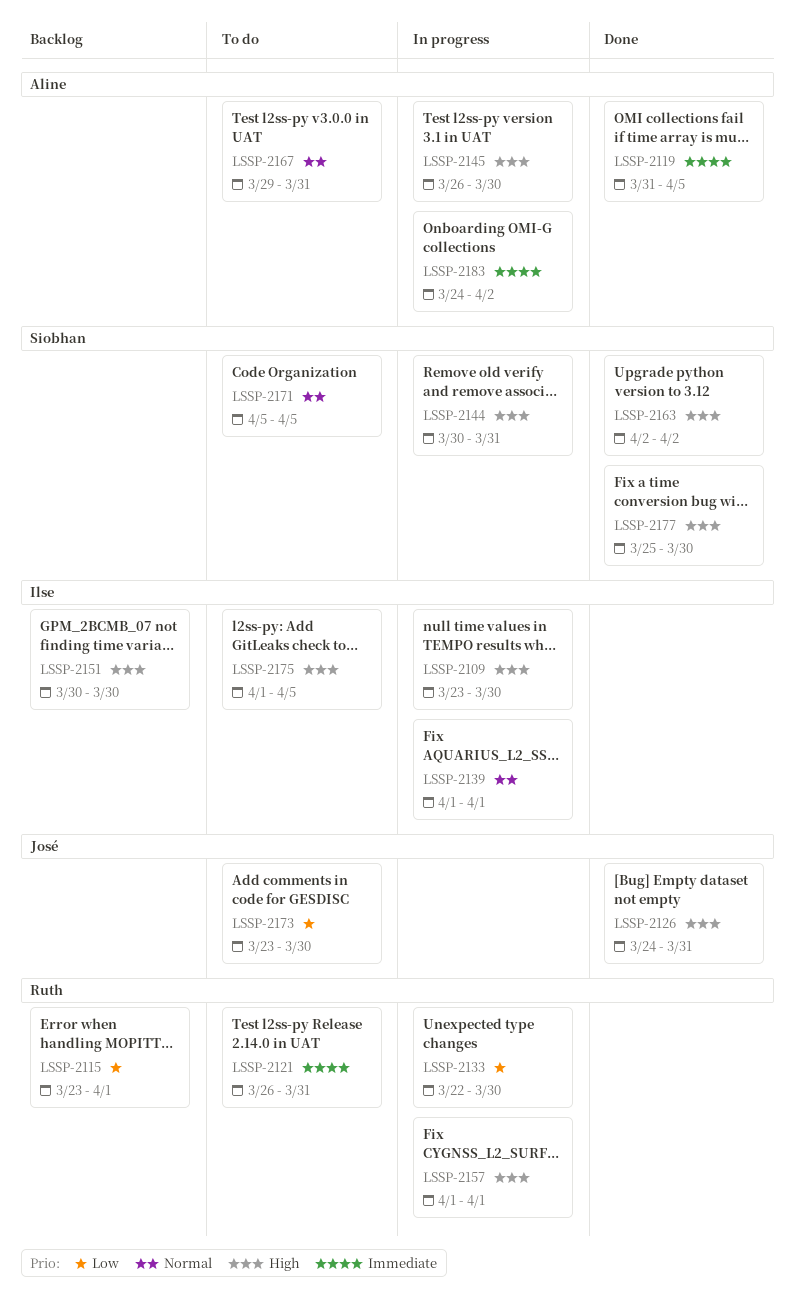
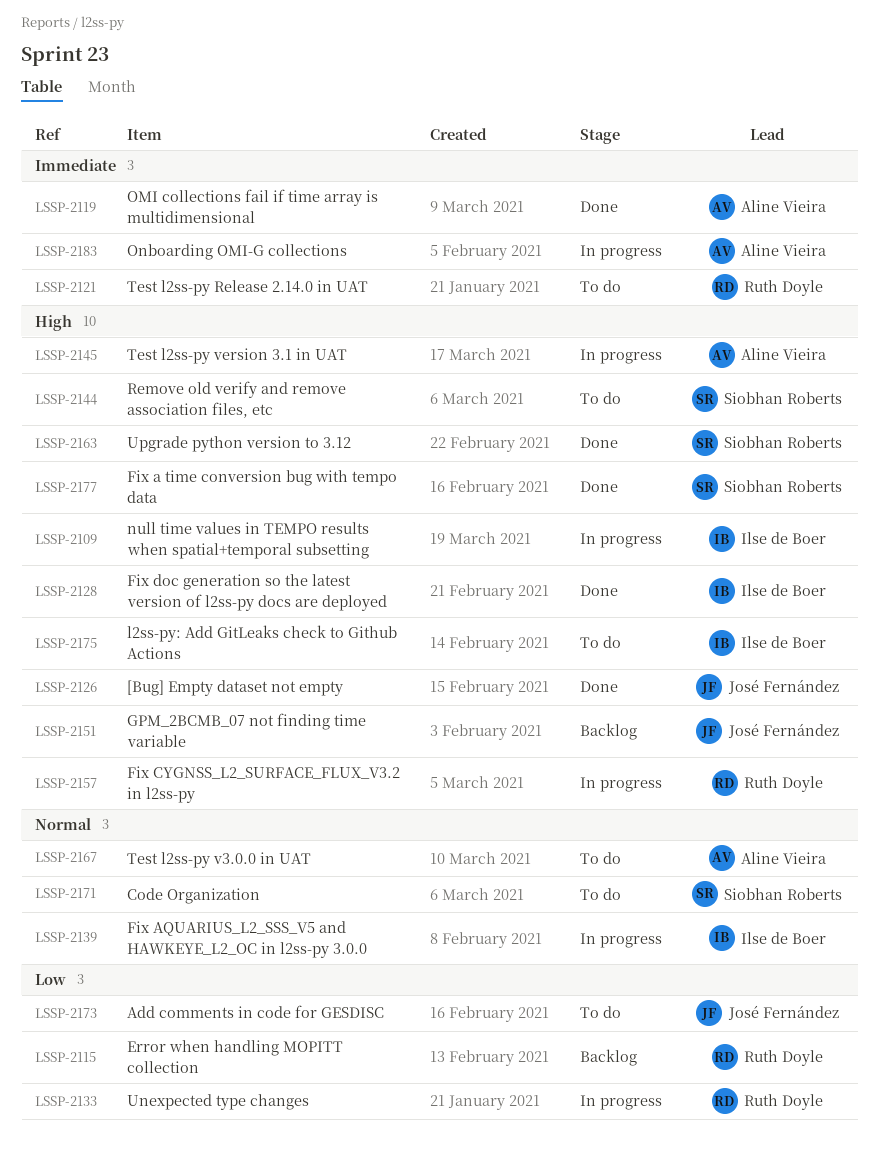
LSSP-2128: none -> present
LSSP-2144, status: In progress -> To do
LSSP-2151, owner: Ilse de Boer -> José Fernández

